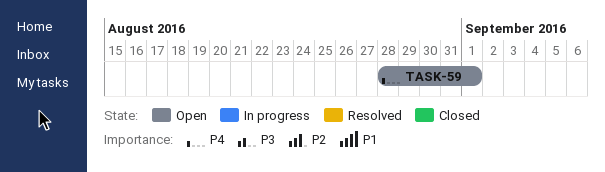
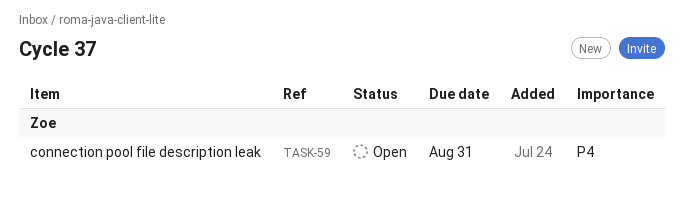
TASK-59, due: Sep 1 -> Aug 31

